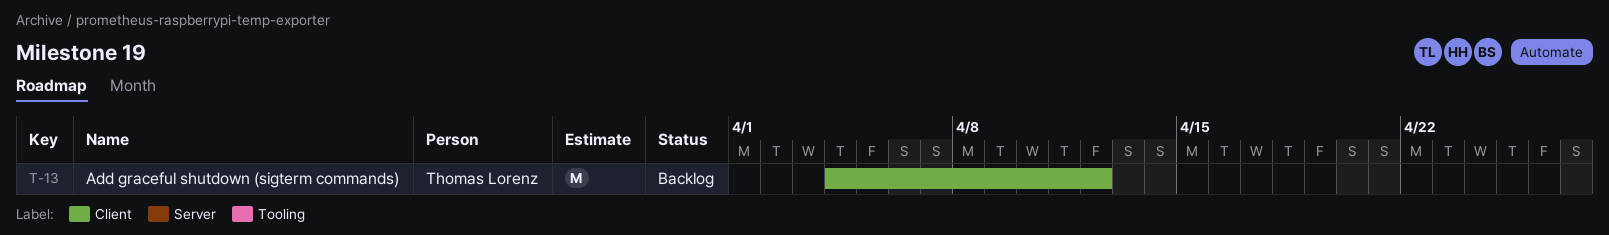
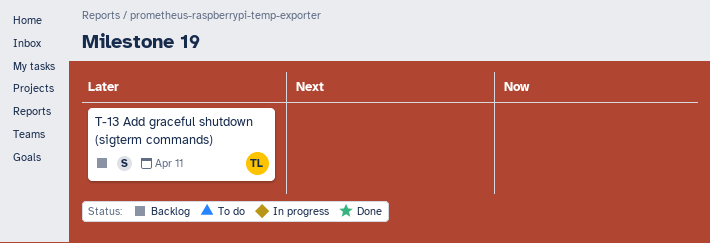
T-13, estimate: M -> S
T-13, due: Apr 12 -> Apr 11

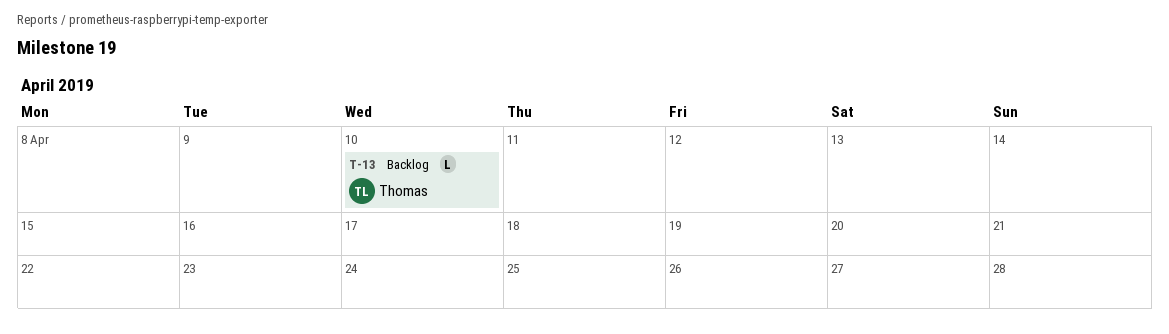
T-13, estimate: S -> L
T-13, due: Apr 11 -> Apr 10

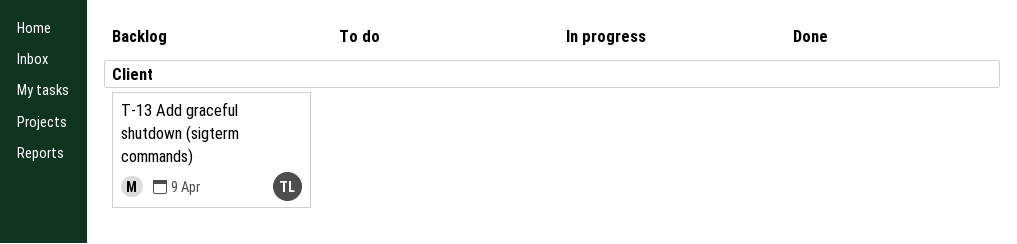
T-13, estimate: L -> M
T-13, due: Apr 10 -> Apr 9

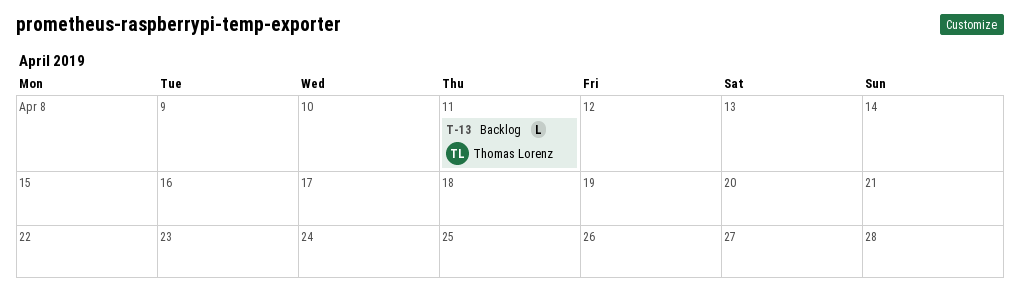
T-13, estimate: M -> L
T-13, due: Apr 9 -> Apr 11

